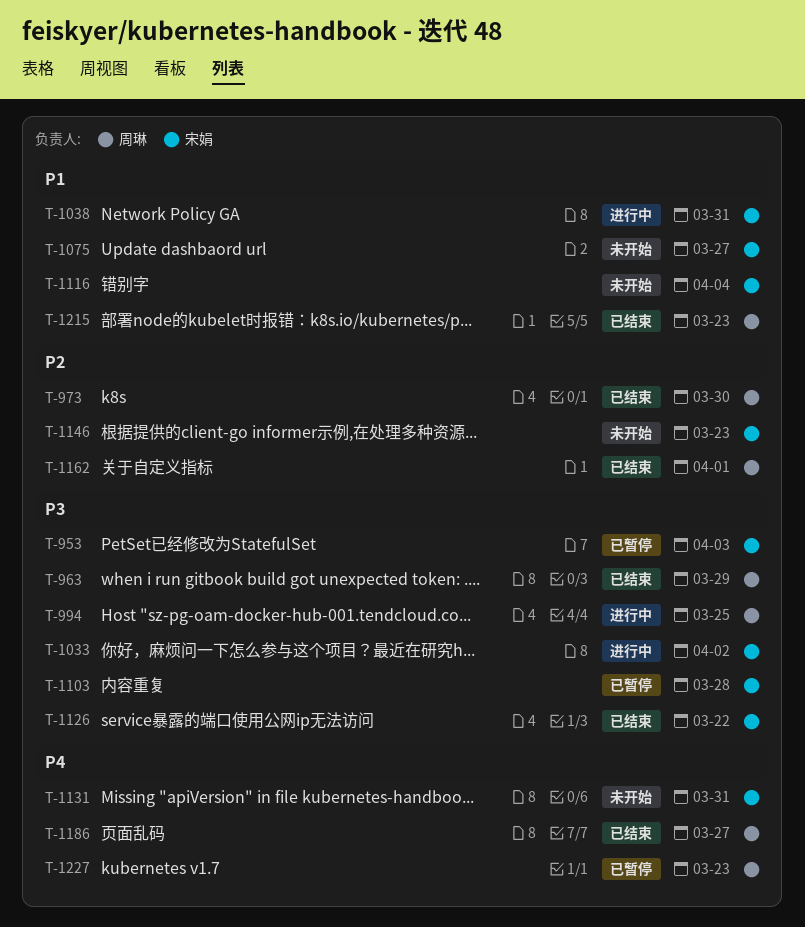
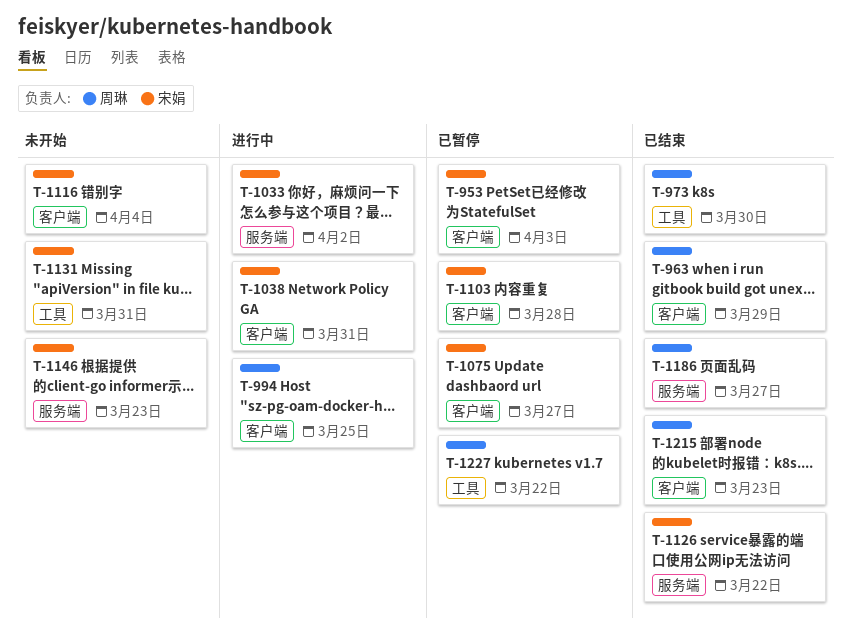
T-1075, status: 未开始 -> 已暂停
T-1162: present -> none
T-1227, due: Mar 23 -> Mar 22

